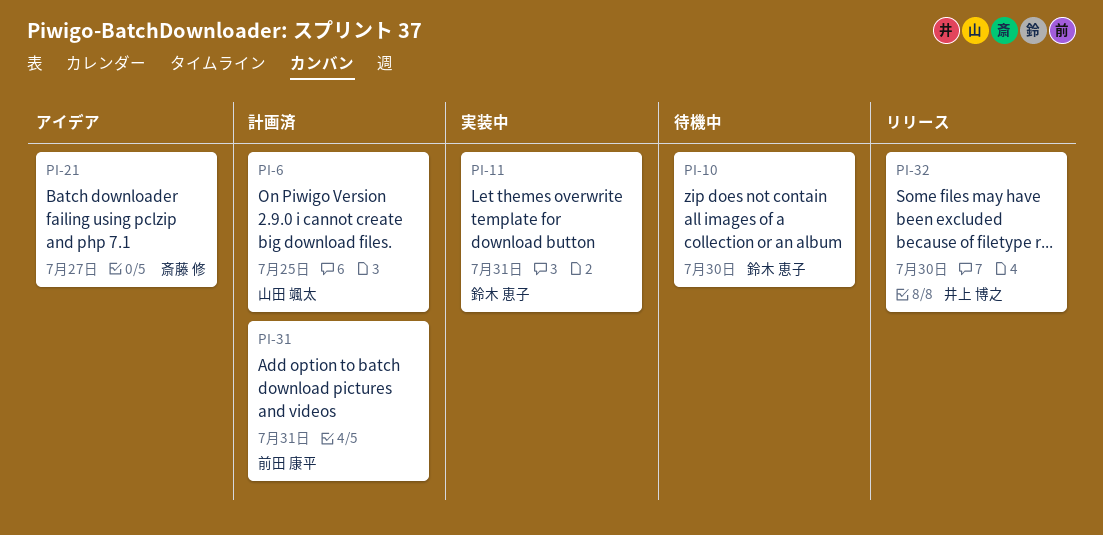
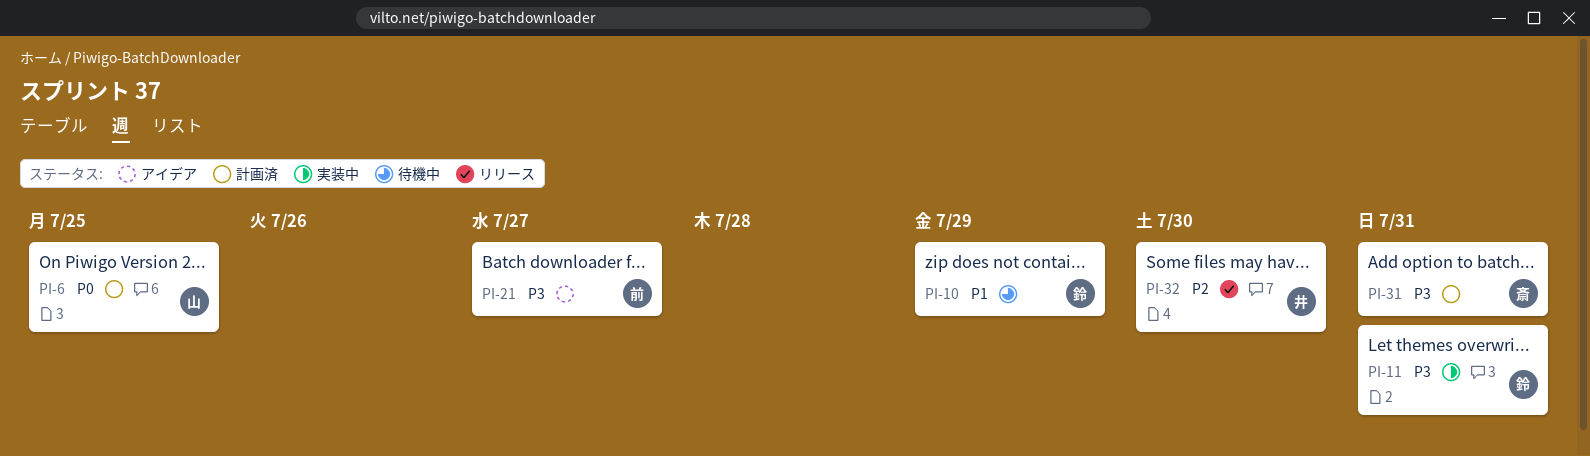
PI-10, due: Jul 30 -> Jul 29
PI-21, owner: 斎藤 修 -> 前田 康平
PI-31, owner: 前田 康平 -> 斎藤 修

